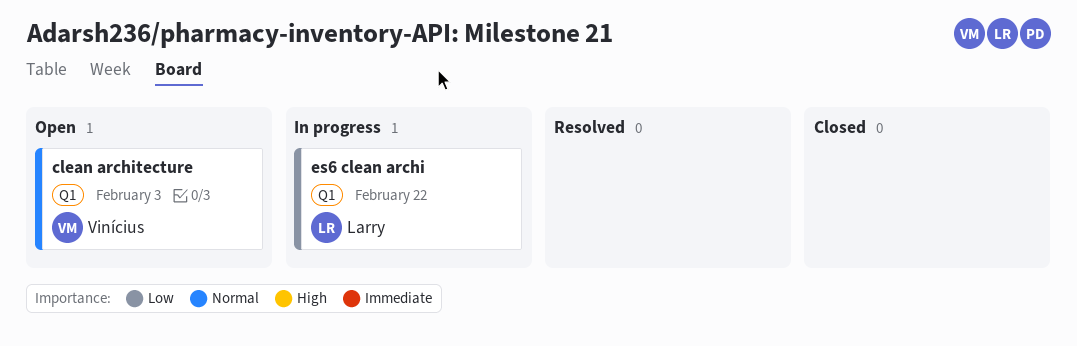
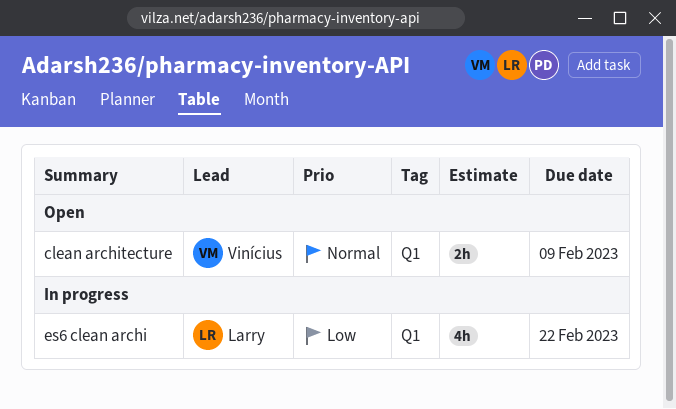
clean architecture, due: Feb 3 -> Feb 9

